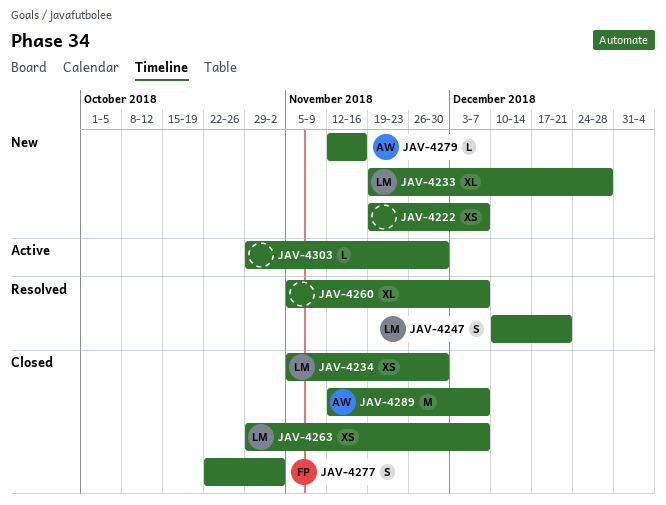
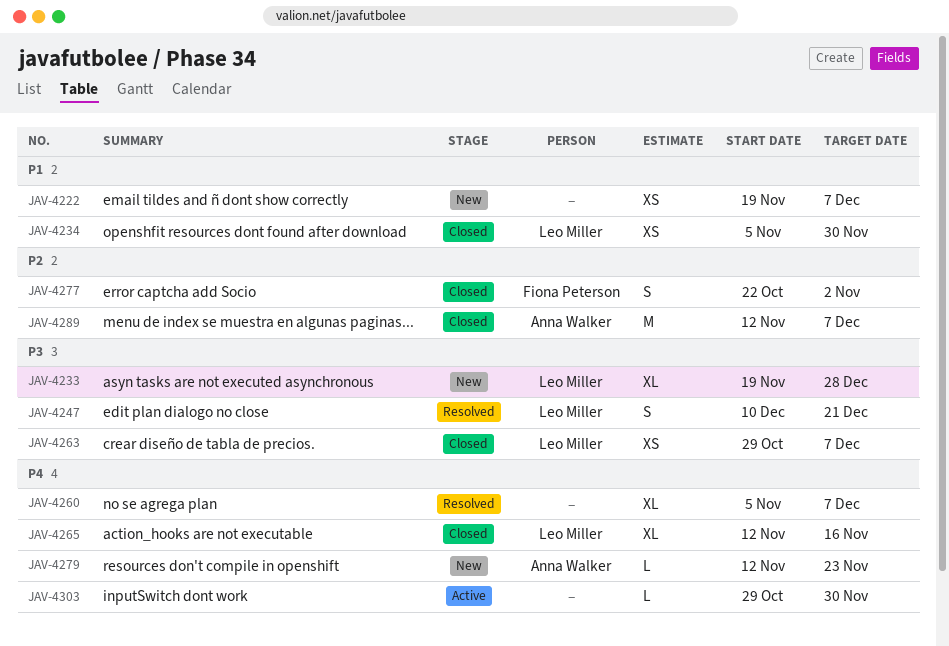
JAV-4265: none -> present
JAV-4279, due: Nov 16 -> Nov 23

